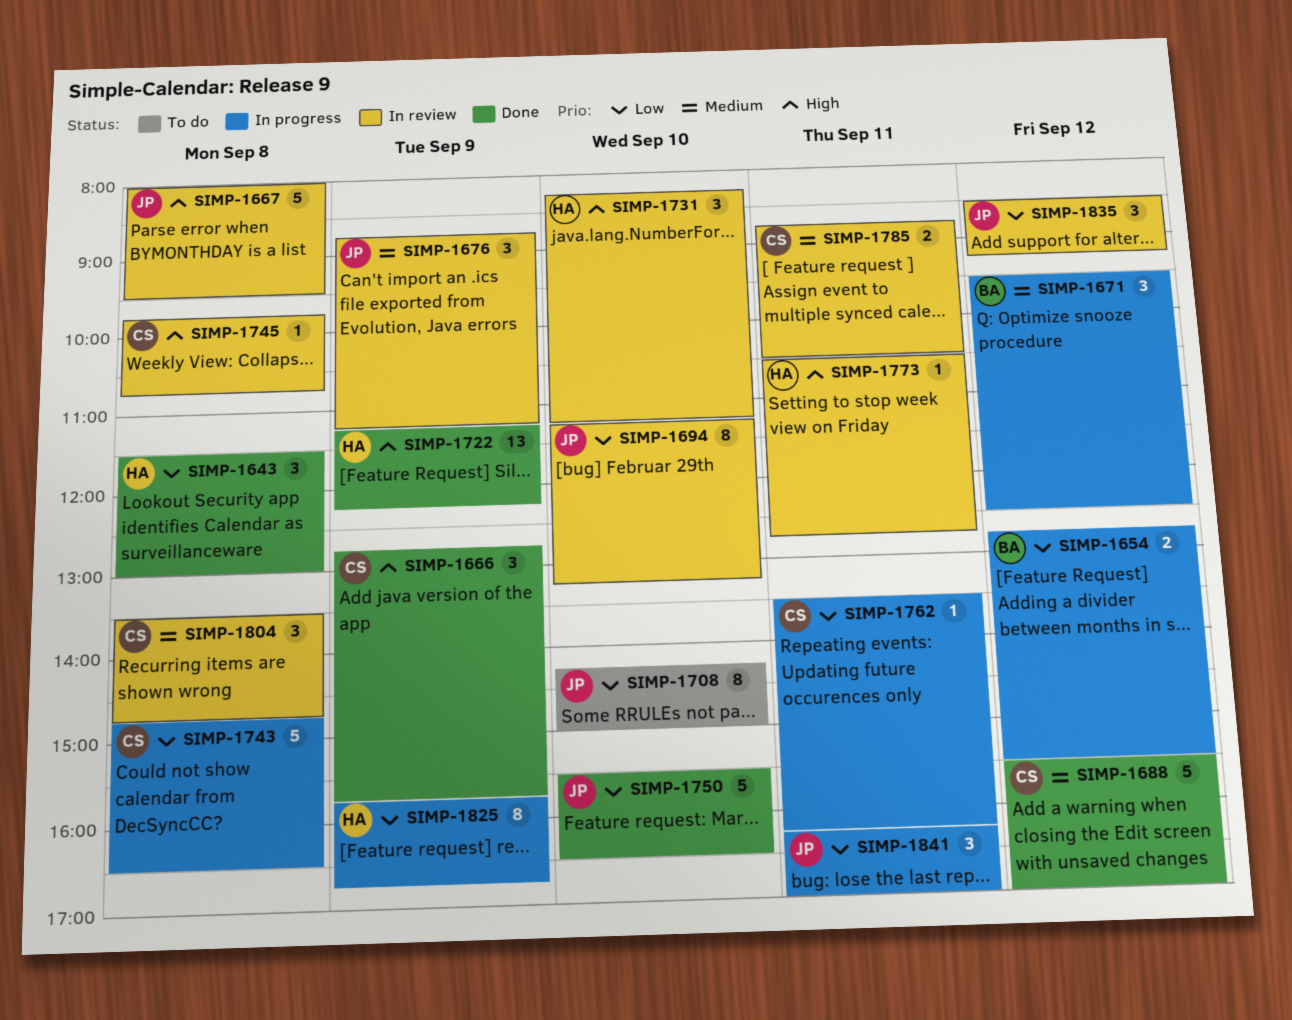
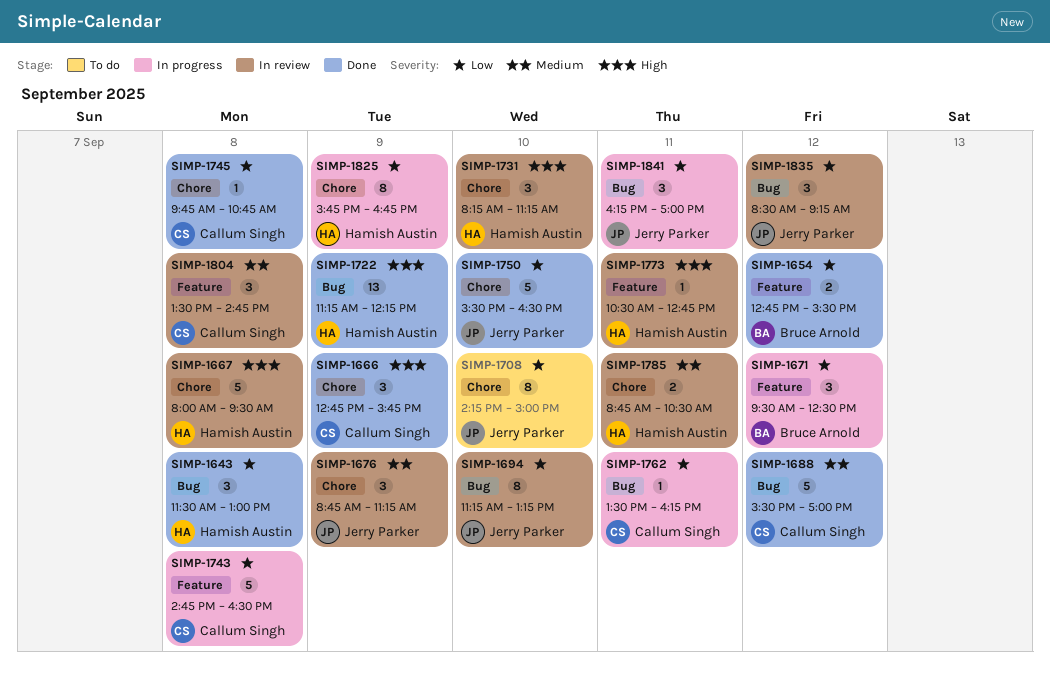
SIMP-1654, status: In progress -> Done
SIMP-1667, owner: Jerry Parker -> Hamish Austin
SIMP-1671, priority: Medium -> Low
SIMP-1745, status: In review -> Done
SIMP-1745, priority: High -> Low
SIMP-1785, owner: Callum Singh -> Hamish Austin

